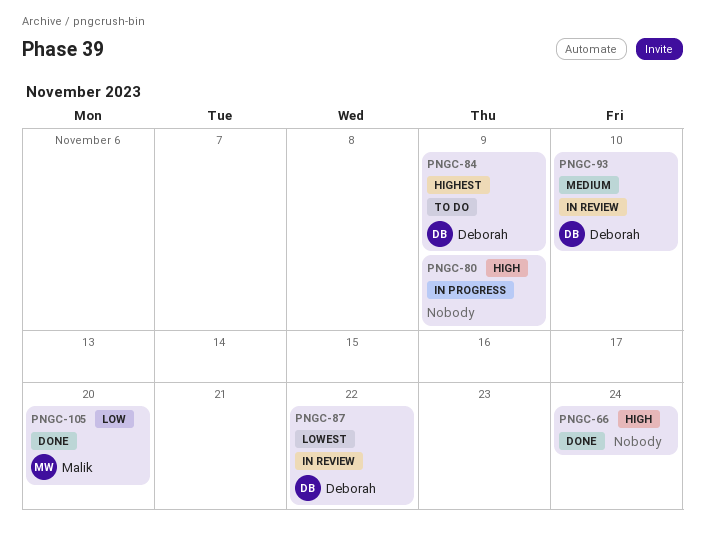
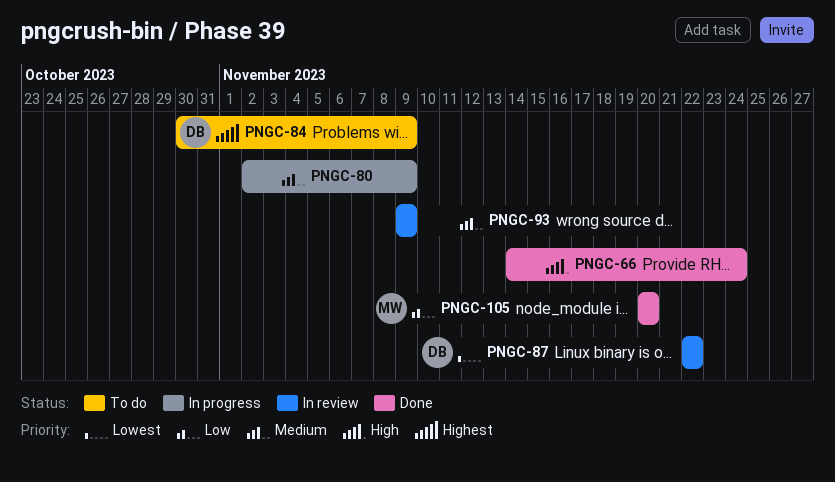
PNGC-80, priority: High -> Medium
PNGC-93, owner: Deborah -> none
PNGC-93, due: Nov 10 -> Nov 9

